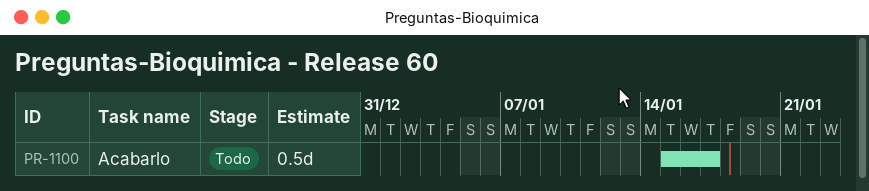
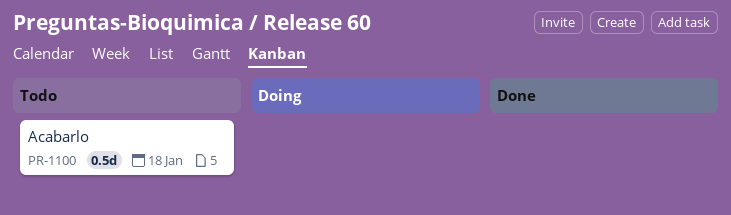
PR-1100, due: Jan 17 -> Jan 18

